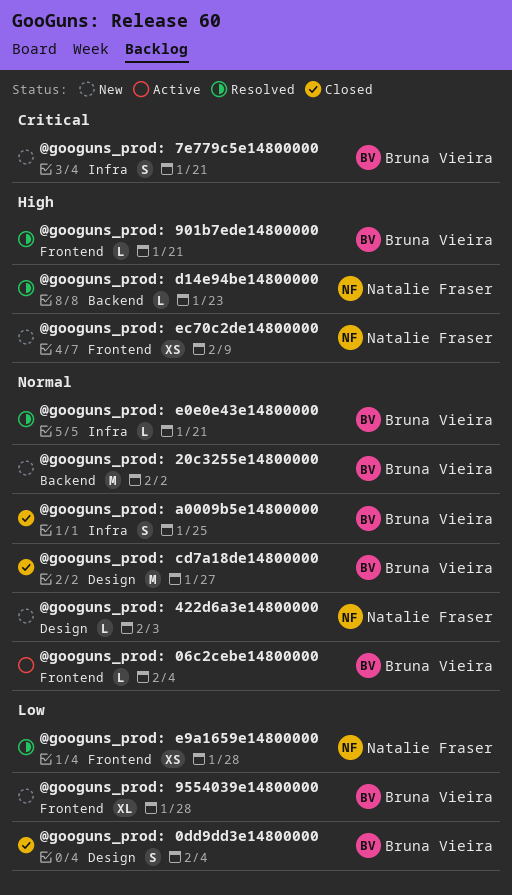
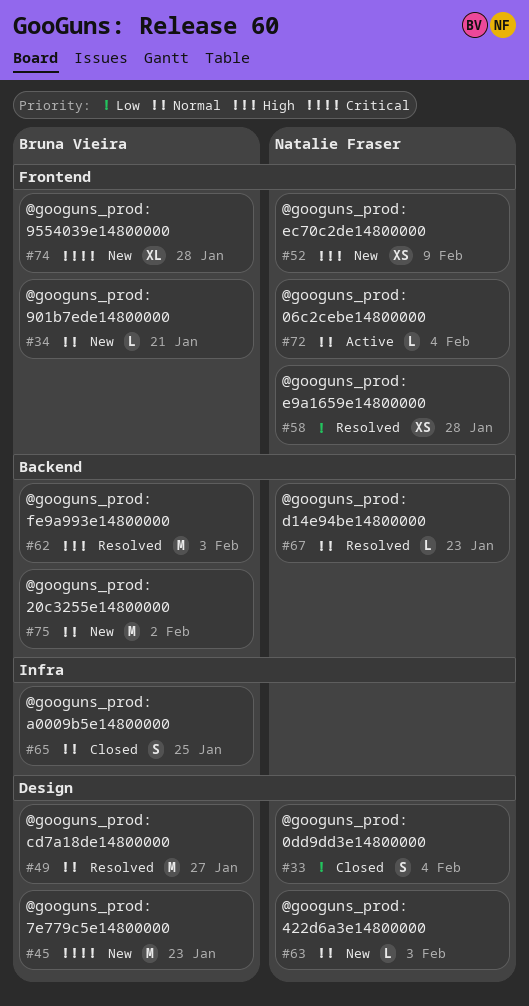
@googuns_prod: 06c2cebe14800000, owner: Bruna Vieira -> Natalie Fraser
@googuns_prod: 0dd9dd3e14800000, owner: Bruna Vieira -> Natalie Fraser
@googuns_prod: 7e779c5e14800000, label: Infra -> Design
@googuns_prod: 7e779c5e14800000, estimate: S -> M
@googuns_prod: 7e779c5e14800000, due: Jan 21 -> Jan 23
@googuns_prod: 901b7ede14800000, status: Resolved -> New
@googuns_prod: 901b7ede14800000, priority: High -> Normal
@googuns_prod: 9554039e14800000, priority: Low -> Critical
@googuns_prod: cd7a18de14800000, status: Closed -> Resolved
@googuns_prod: d14e94be14800000, priority: High -> Normal
@googuns_prod: e0e0e43e14800000: present -> none
@googuns_prod: fe9a993e14800000: none -> present

